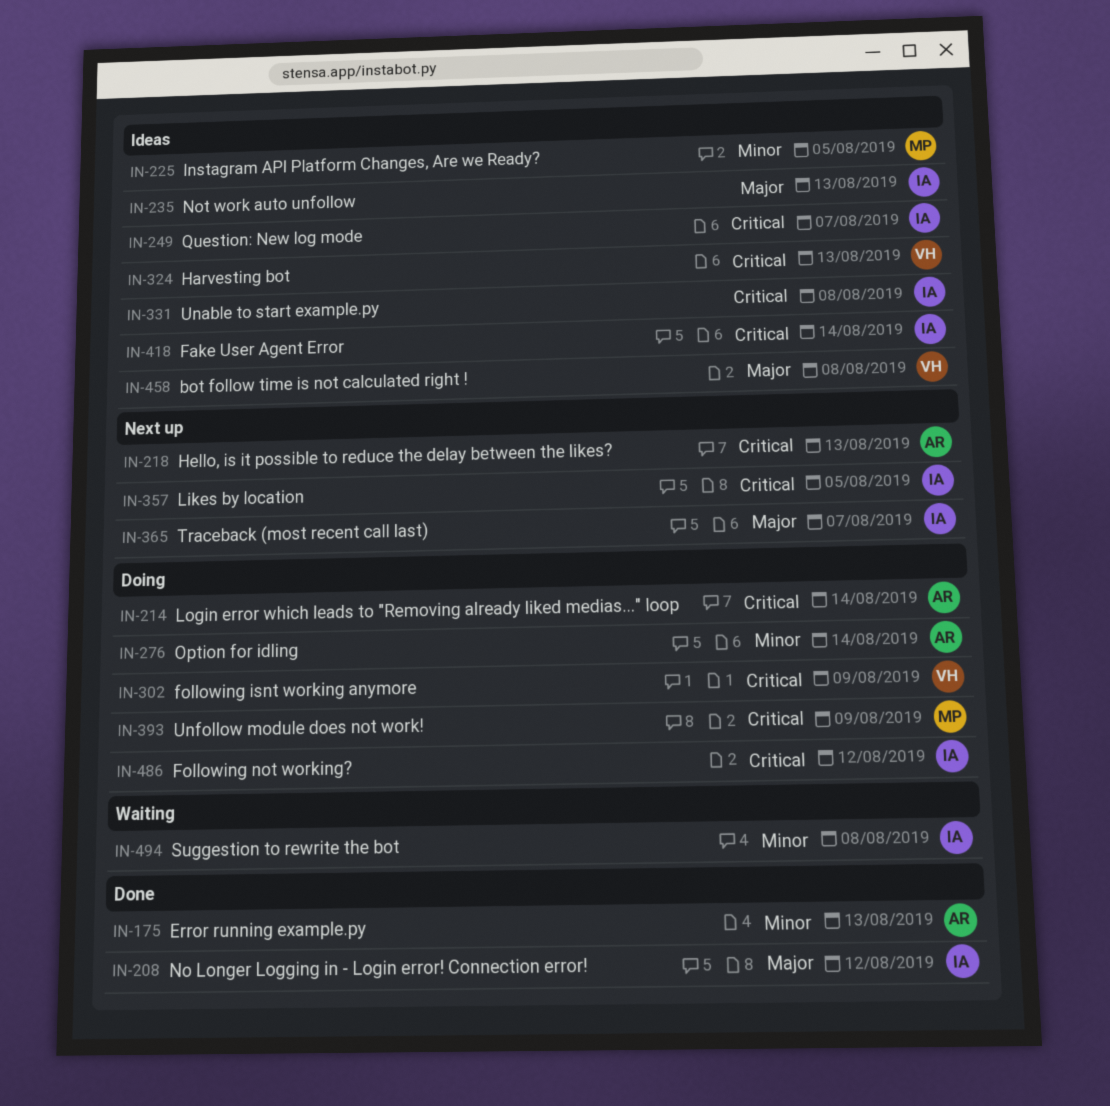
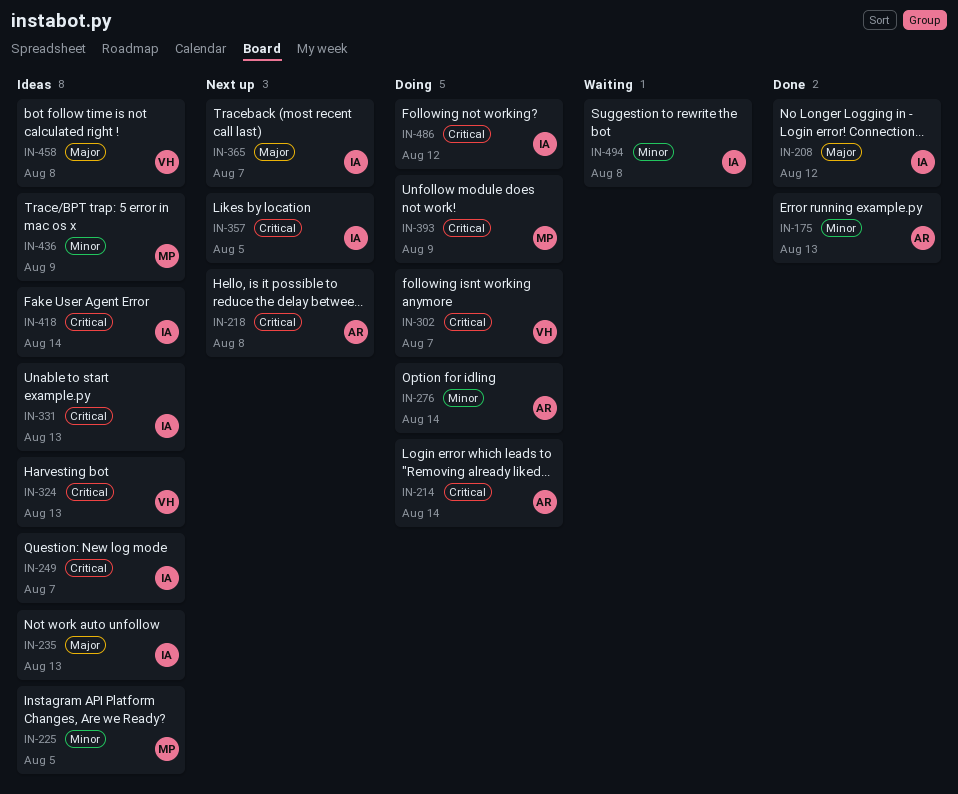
IN-218, due: Aug 13 -> Aug 8
IN-302, due: Aug 9 -> Aug 7
IN-331, due: Aug 8 -> Aug 13
IN-436: none -> present

